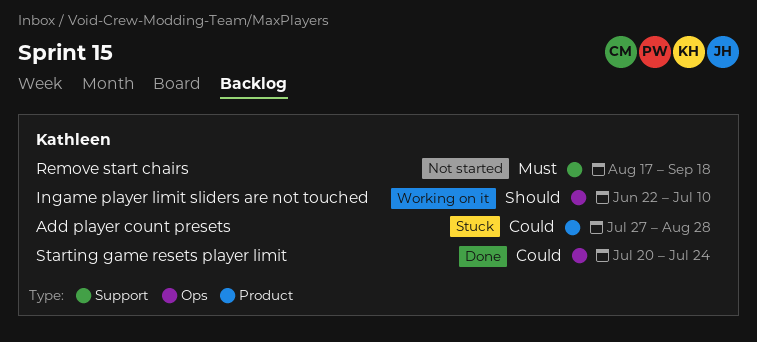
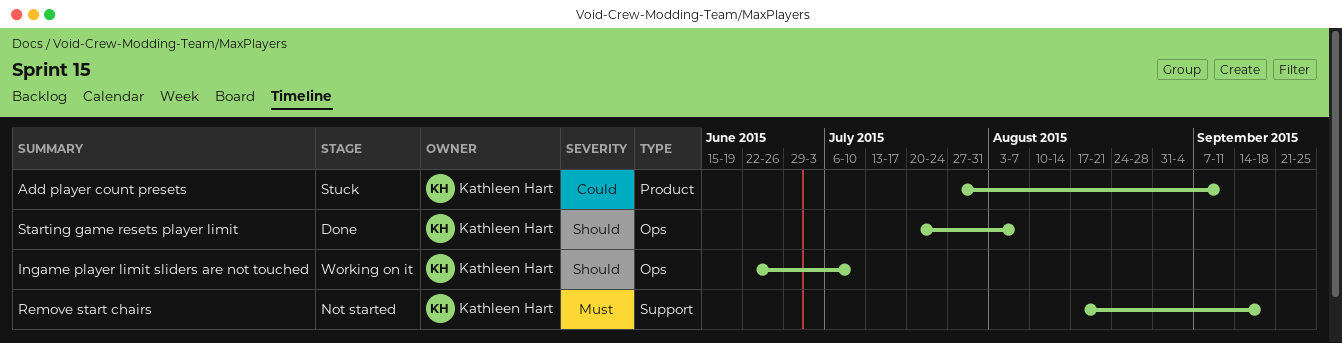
Add player count presets, due: Aug 28 -> Sep 11
Starting game resets player limit, priority: Could -> Should
Starting game resets player limit, due: Jul 24 -> Aug 7

